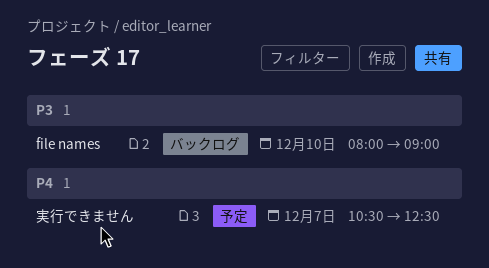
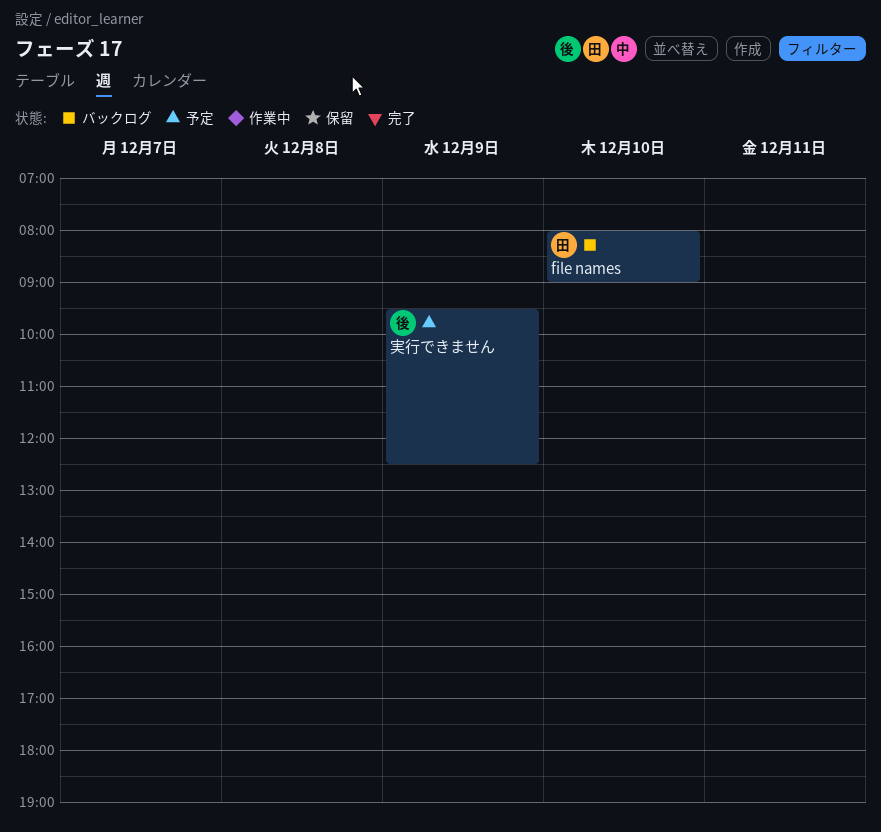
実行できません, day: Dec 7 -> Dec 9
実行できません, begins: 10:30 -> 09:30

